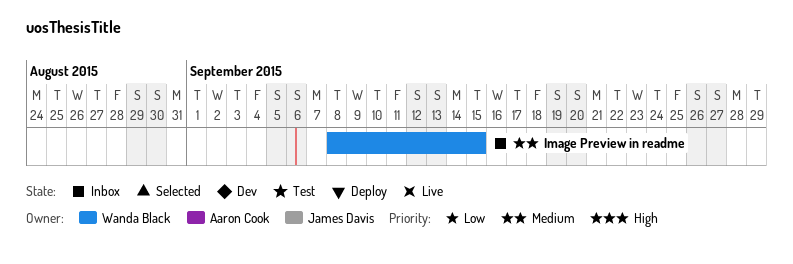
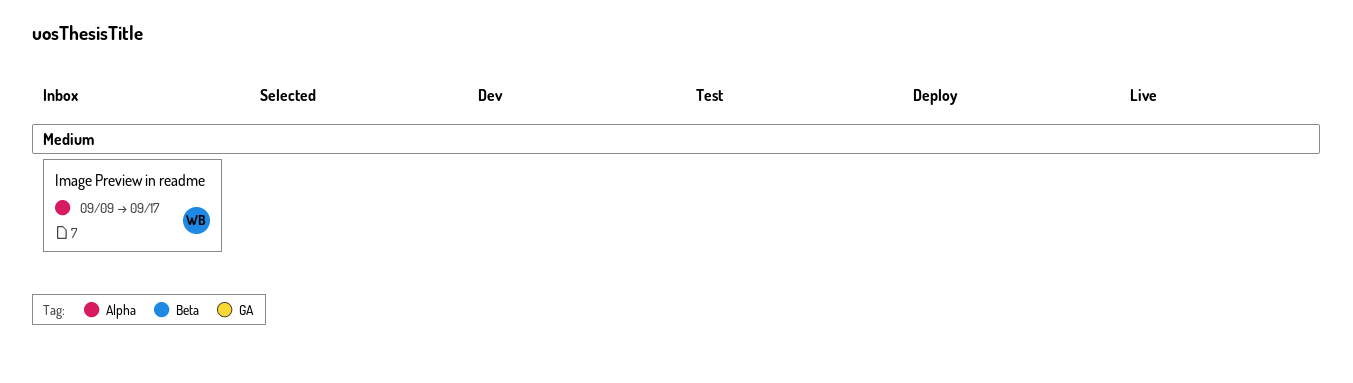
Image Preview in readme, start: Sep 8 -> Sep 9
Image Preview in readme, due: Sep 15 -> Sep 17

